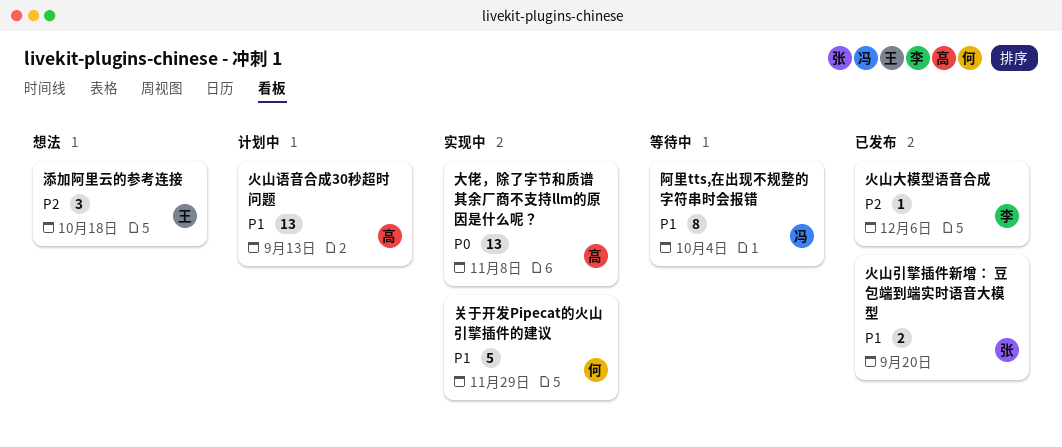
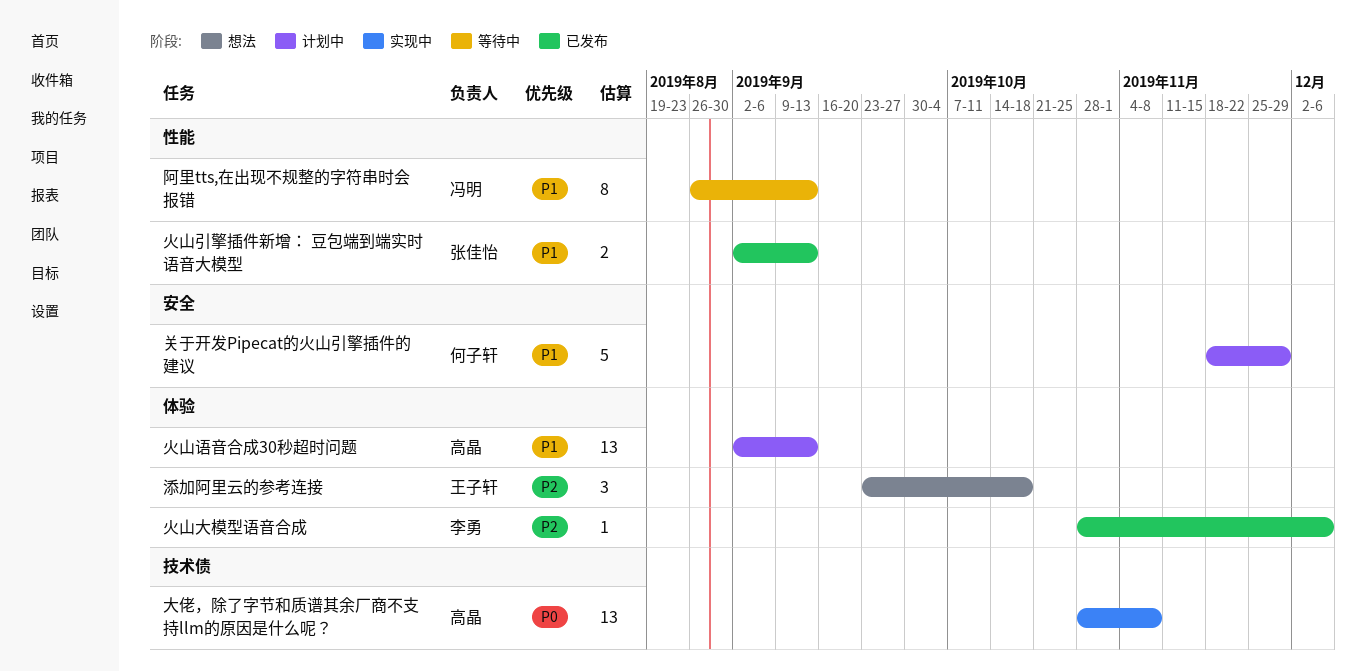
关于开发Pipecat的火山引擎插件的建议, status: 实现中 -> 计划中
火山引擎插件新增： 豆包端到端实时语音大模型, due: Sep 20 -> Sep 13
阿里tts,在出现不规整的字符串时会报错, due: Oct 4 -> Sep 13

